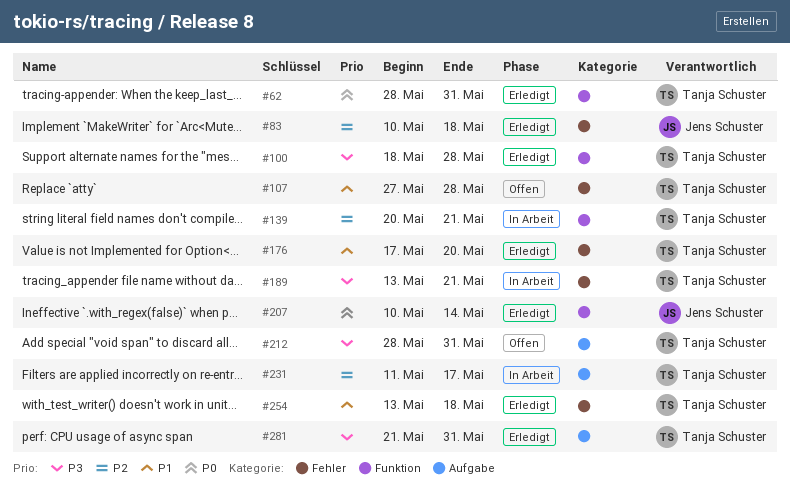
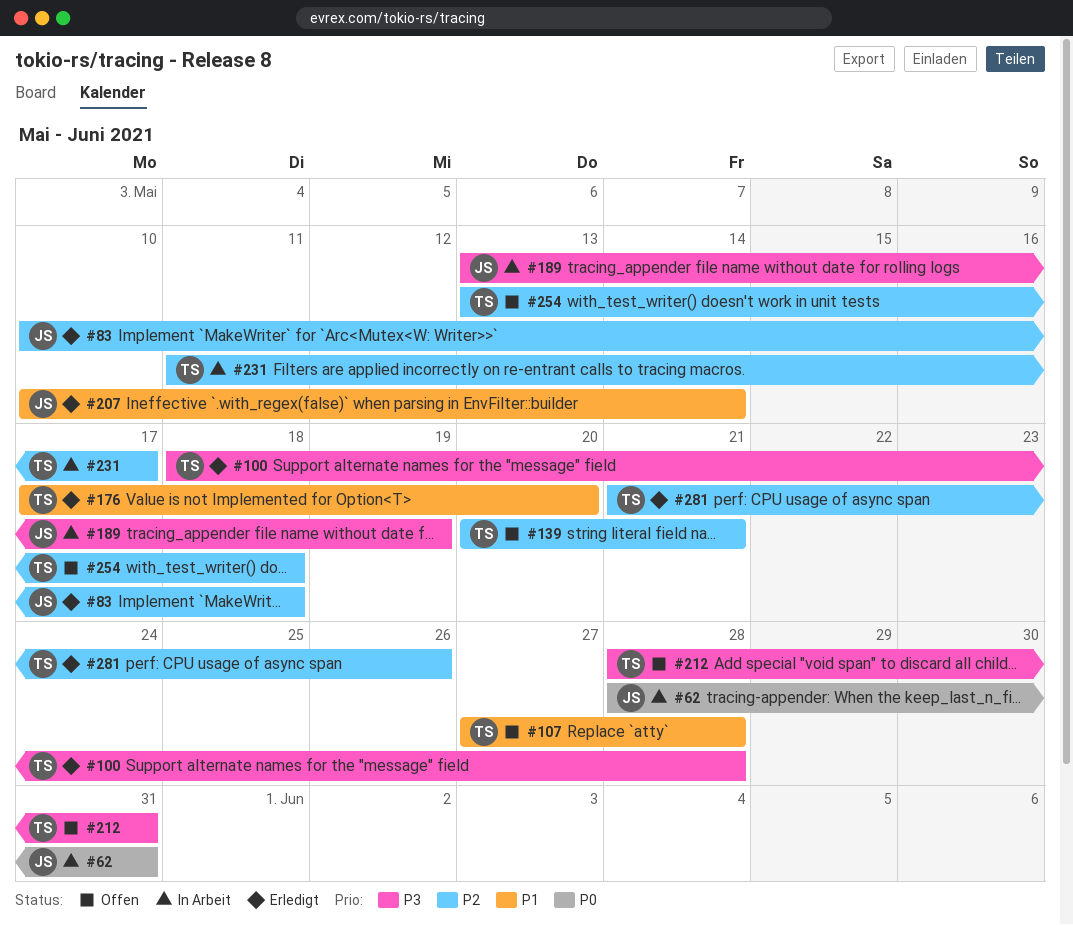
#62, status: Erledigt -> In Arbeit
#62, owner: Tanja Schuster -> Jens Schuster
#139, status: In Arbeit -> Offen
#189, owner: Tanja Schuster -> Jens Schuster
#189, due: May 21 -> May 19
#207, priority: P0 -> P1
#254, status: Erledigt -> Offen
#254, priority: P1 -> P2
#281, priority: P3 -> P2
#281, due: May 31 -> May 26

